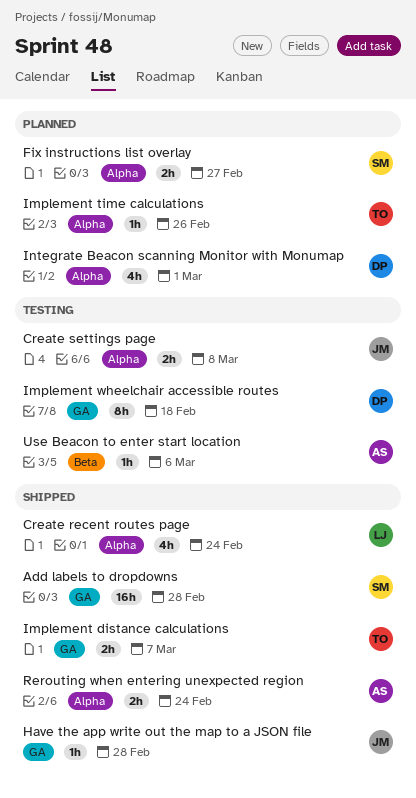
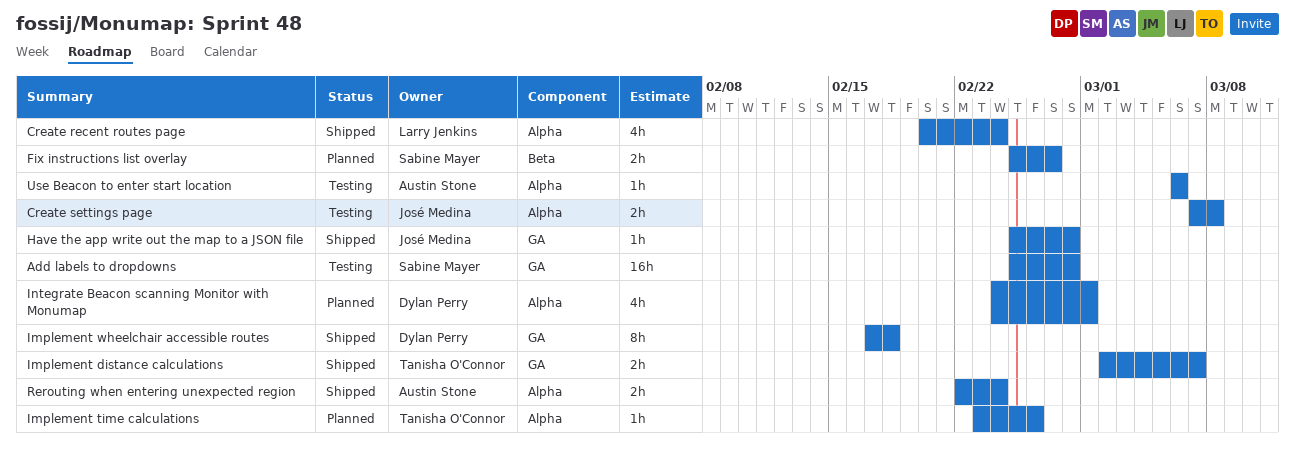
Add labels to dropdowns, status: Shipped -> Testing
Fix instructions list overlay, label: Alpha -> Beta
Implement wheelchair accessible routes, status: Testing -> Shipped
Use Beacon to enter start location, label: Beta -> Alpha

